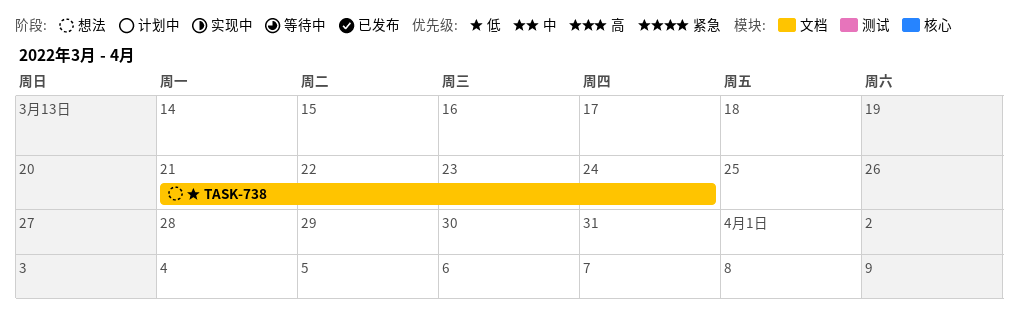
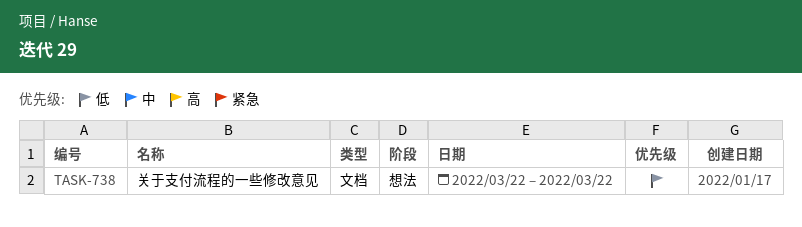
TASK-738, start: Mar 21 -> Mar 22
TASK-738, due: Mar 24 -> Mar 22

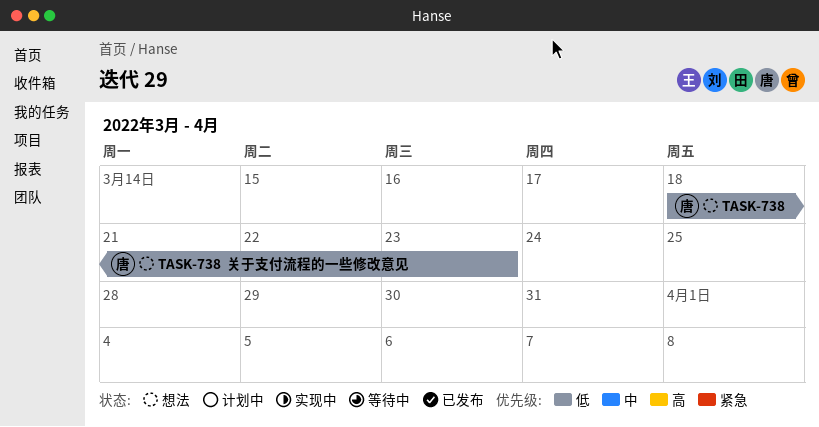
TASK-738, start: Mar 22 -> Mar 18
TASK-738, due: Mar 22 -> Mar 23

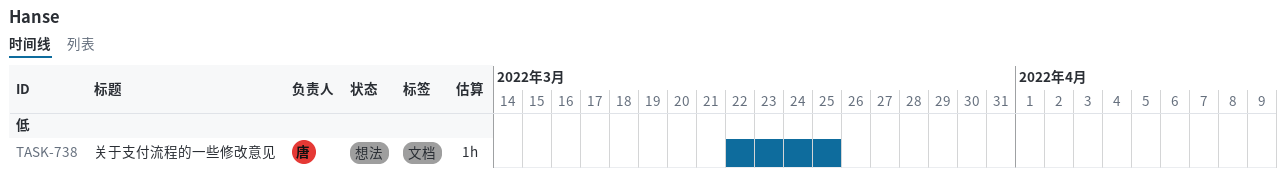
TASK-738, start: Mar 18 -> Mar 22
TASK-738, due: Mar 23 -> Mar 25

